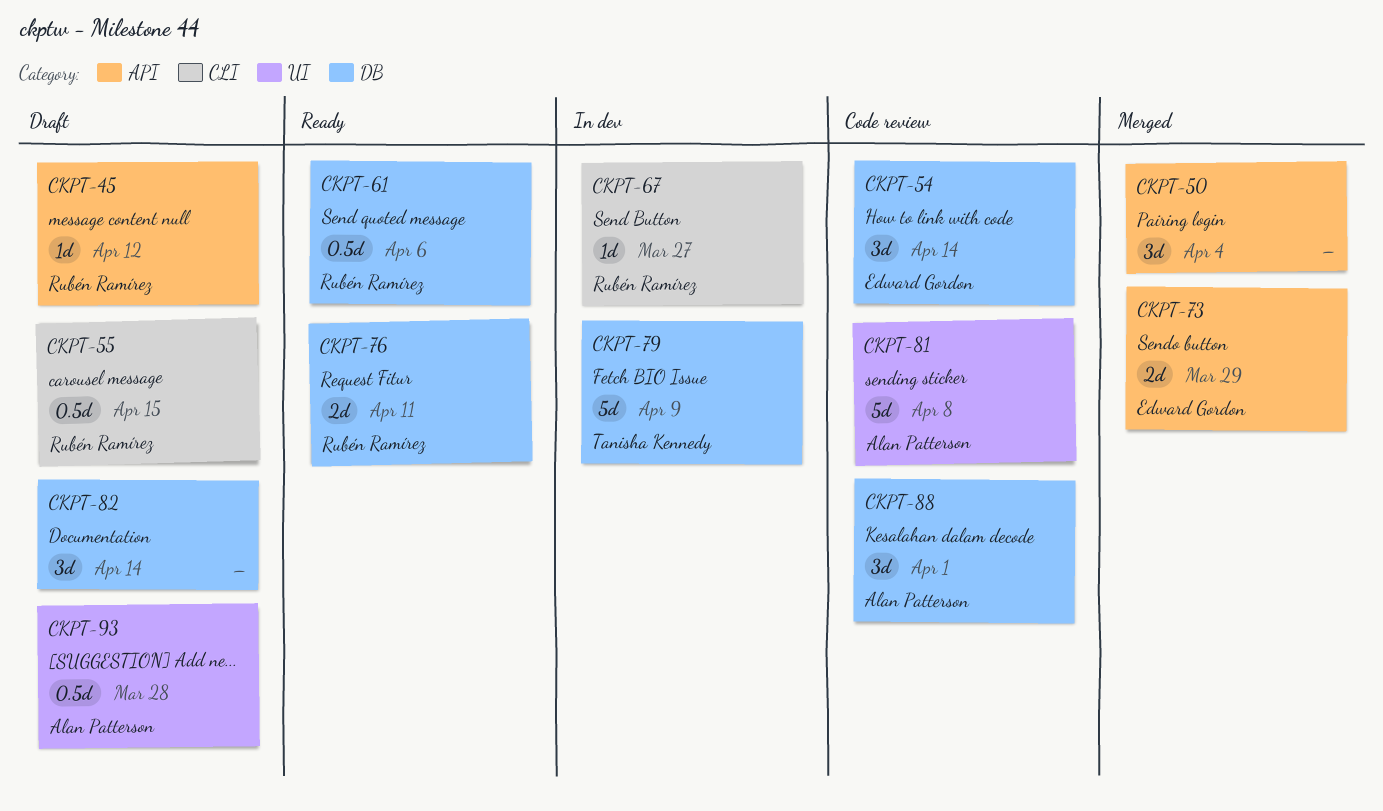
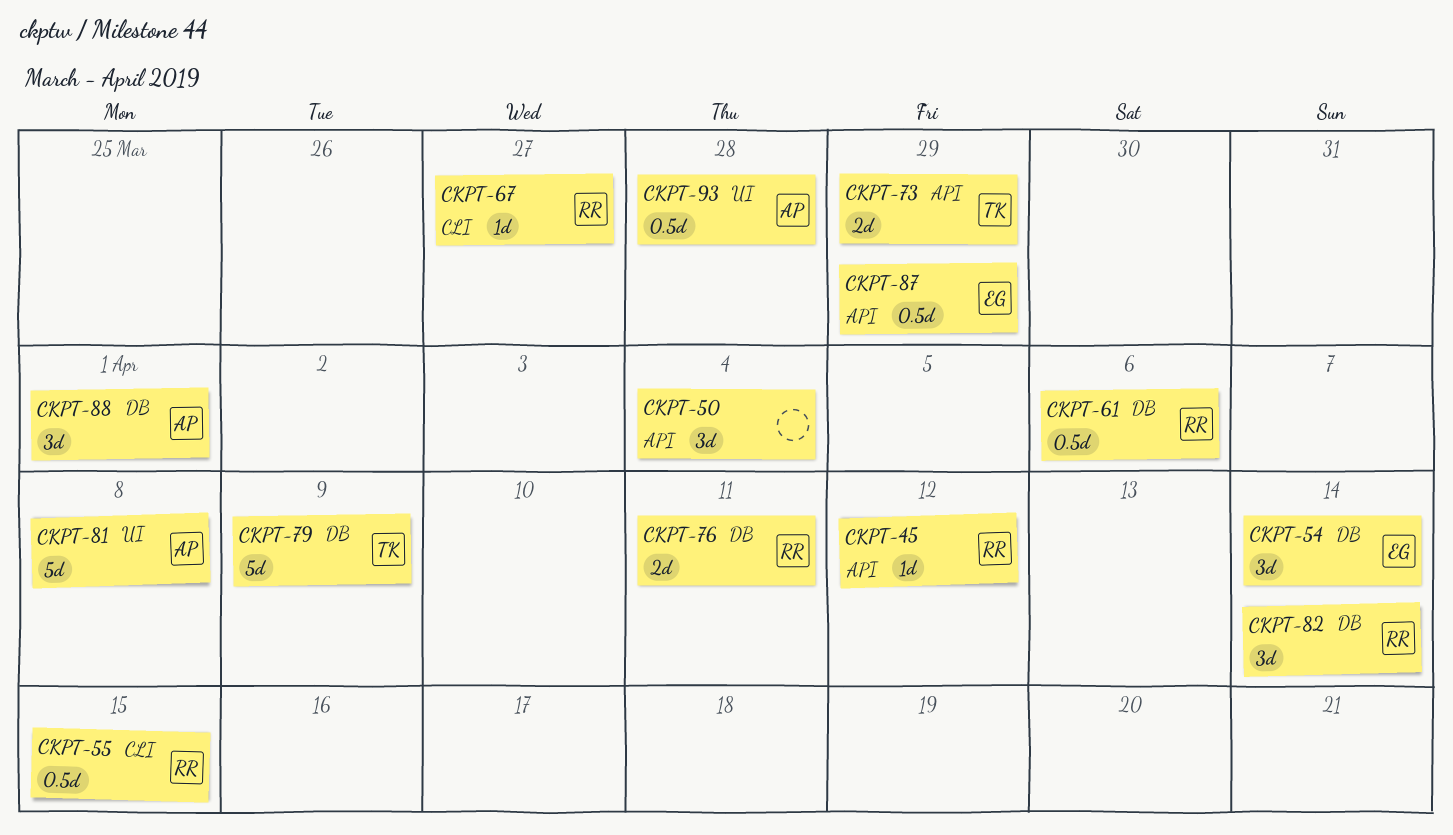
CKPT-73, owner: Edward Gordon -> Tanisha Kennedy
CKPT-82, owner: none -> Rubén Ramírez
CKPT-87: none -> present

